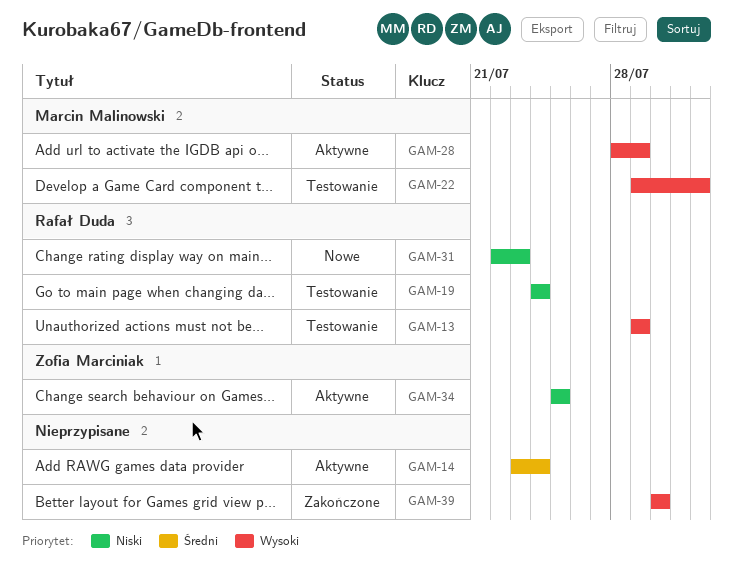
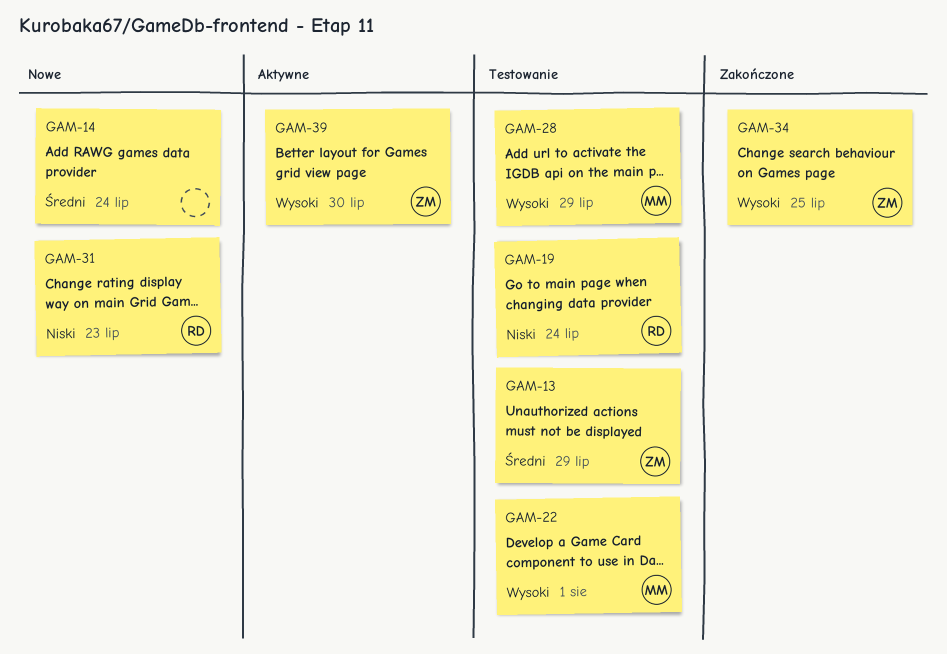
GAM-13, owner: Rafał Duda -> Zofia Marciniak
GAM-13, priority: Wysoki -> Średni
GAM-14, status: Aktywne -> Nowe
GAM-28, status: Aktywne -> Testowanie
GAM-34, status: Aktywne -> Zakończone
GAM-34, priority: Niski -> Wysoki
GAM-39, status: Zakończone -> Aktywne
GAM-39, owner: none -> Zofia Marciniak

